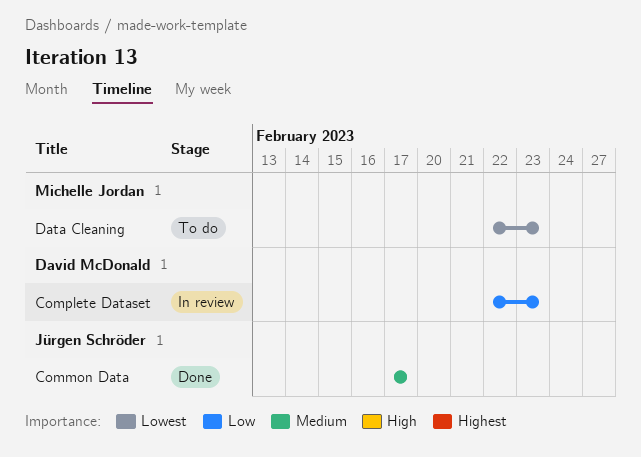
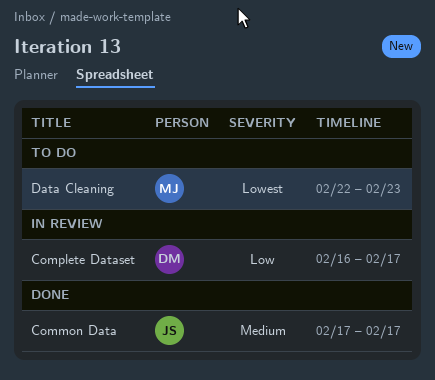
Complete Dataset, start: Feb 22 -> Feb 16
Complete Dataset, due: Feb 23 -> Feb 17

